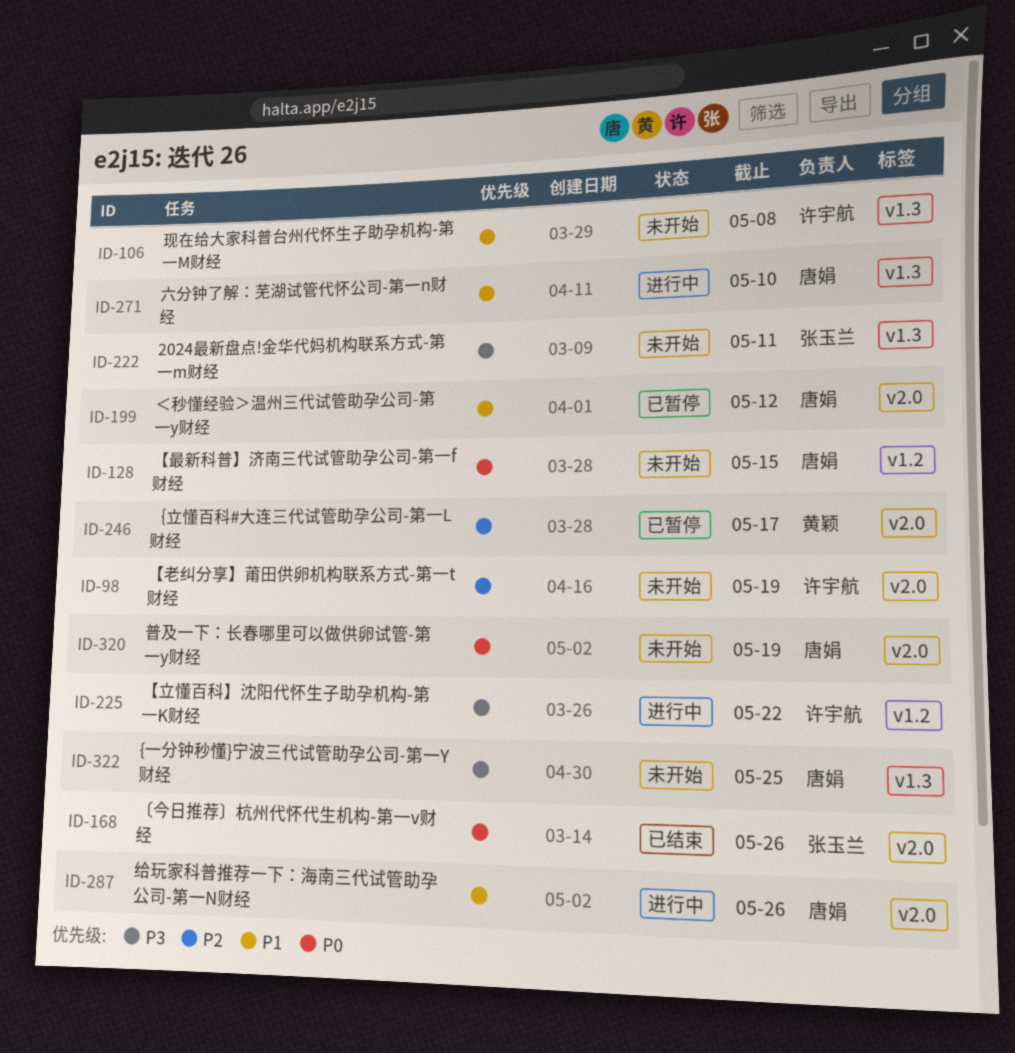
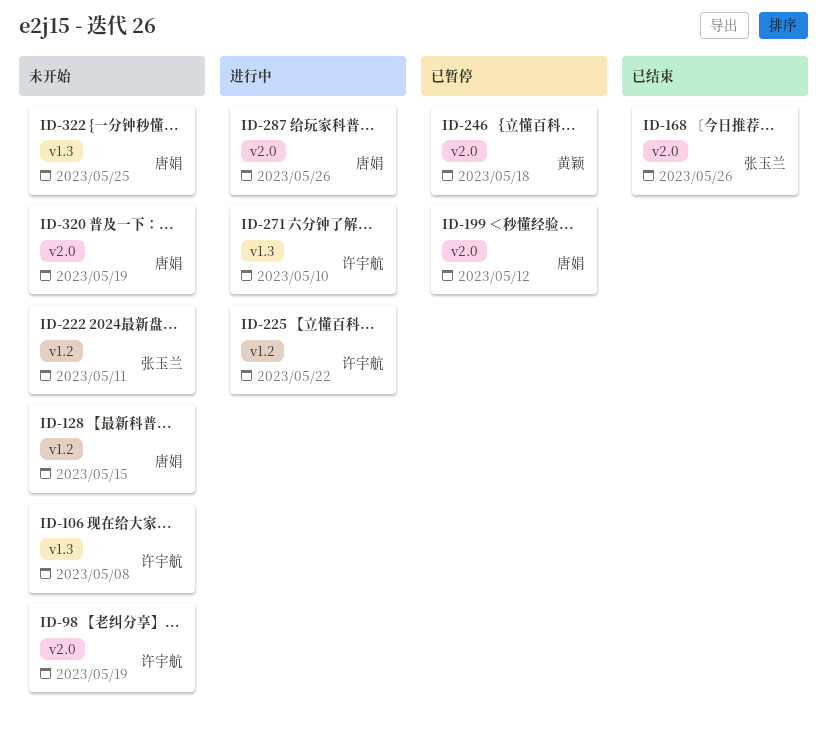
ID-222, label: v1.3 -> v1.2
ID-246, due: May 17 -> May 18
ID-271, owner: 唐娟 -> 许宇航

